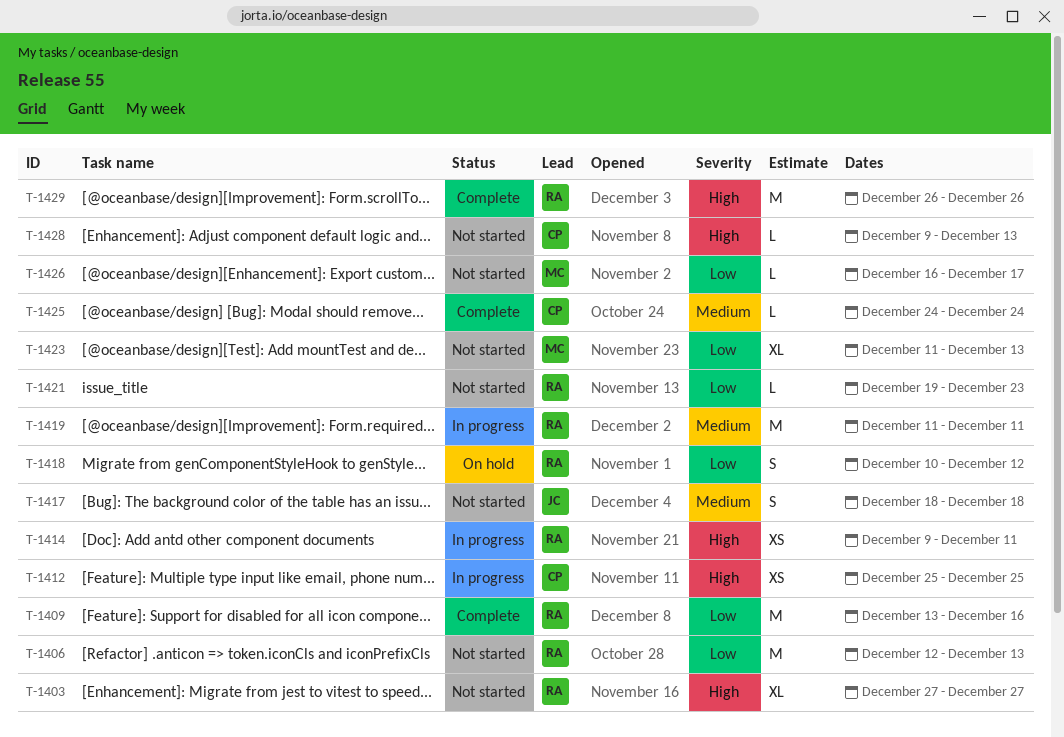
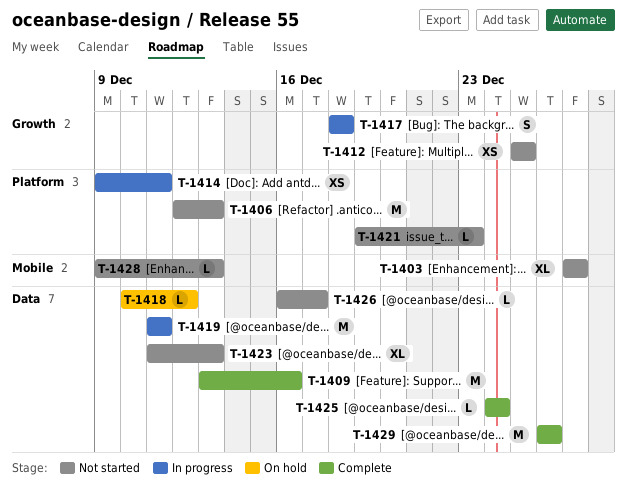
T-1412, status: In progress -> Not started
T-1417, status: Not started -> In progress
T-1418, estimate: S -> L

